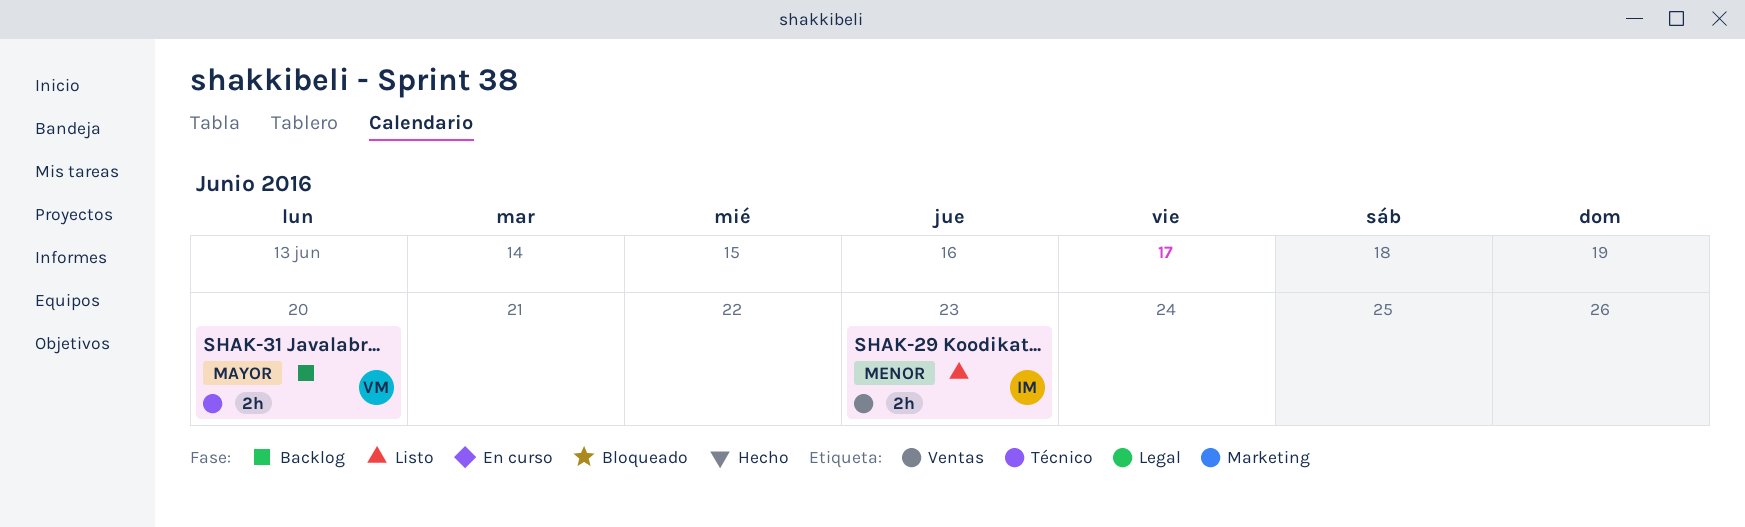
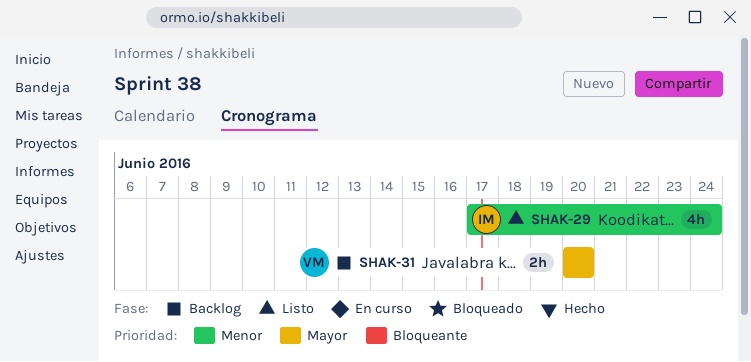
SHAK-29, estimate: 2h -> 4h
SHAK-29, due: Jun 23 -> Jun 24

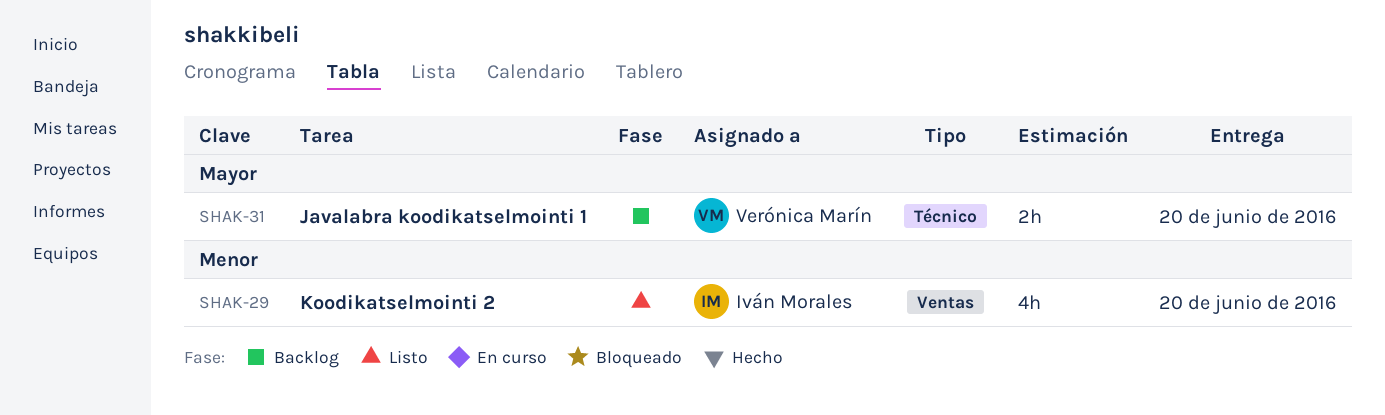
SHAK-29, due: Jun 24 -> Jun 20

